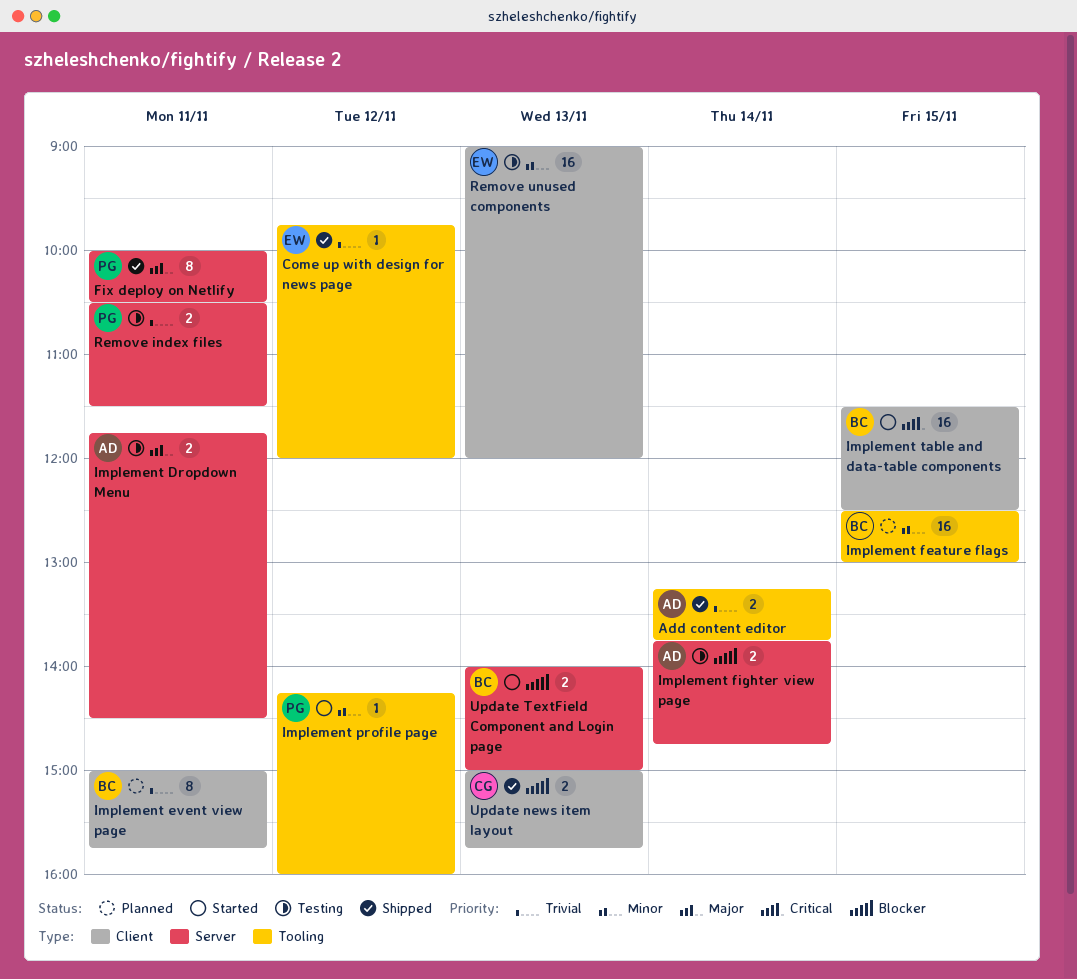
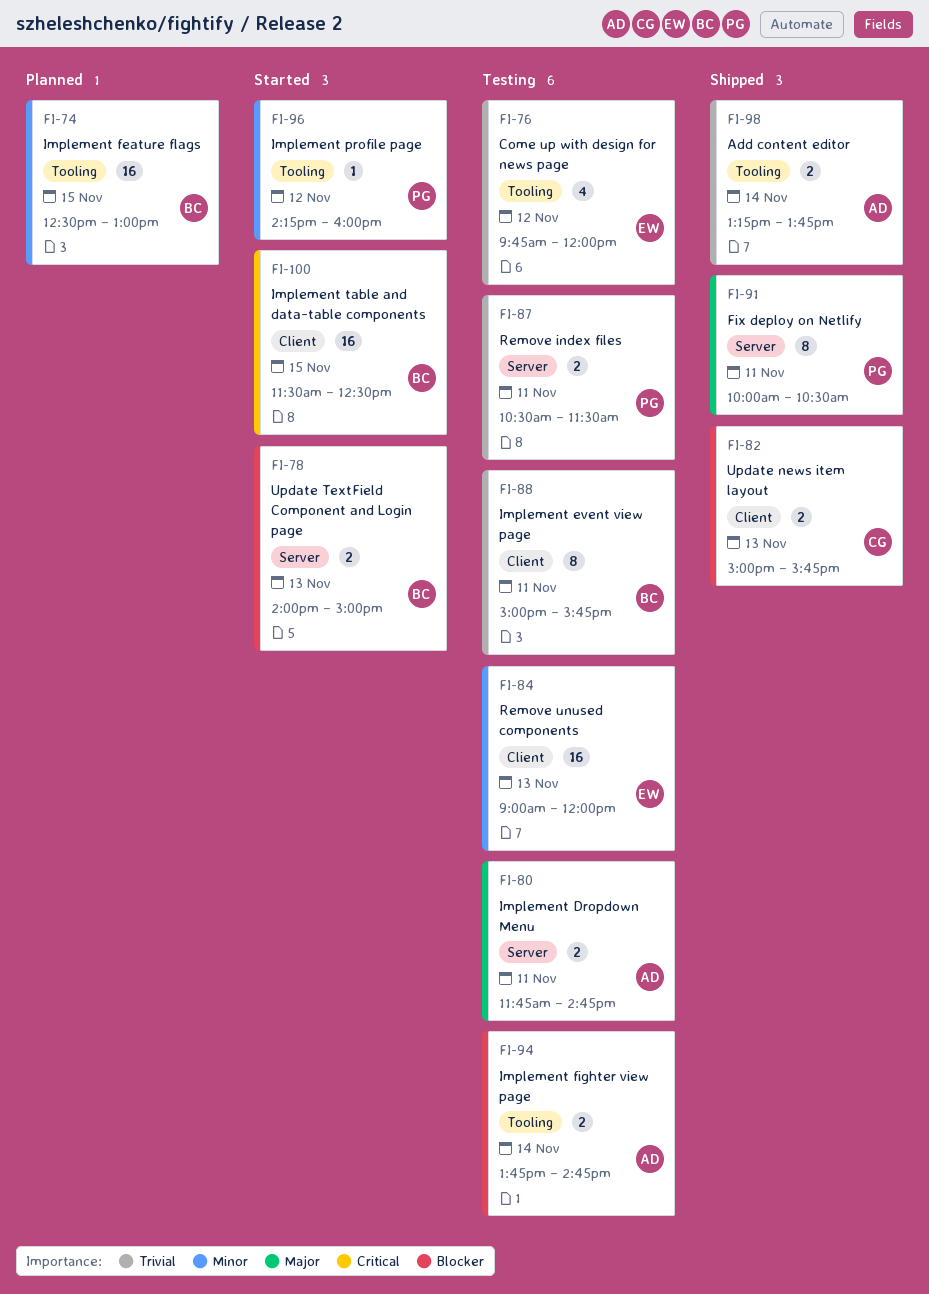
Come up with design for news page, status: Shipped -> Testing
Come up with design for news page, estimate: 1 -> 4
Implement Dropdown Menu, ends: 14:30 -> 14:45
Implement event view page, status: Planned -> Testing
Implement fighter view page, label: Server -> Tooling

